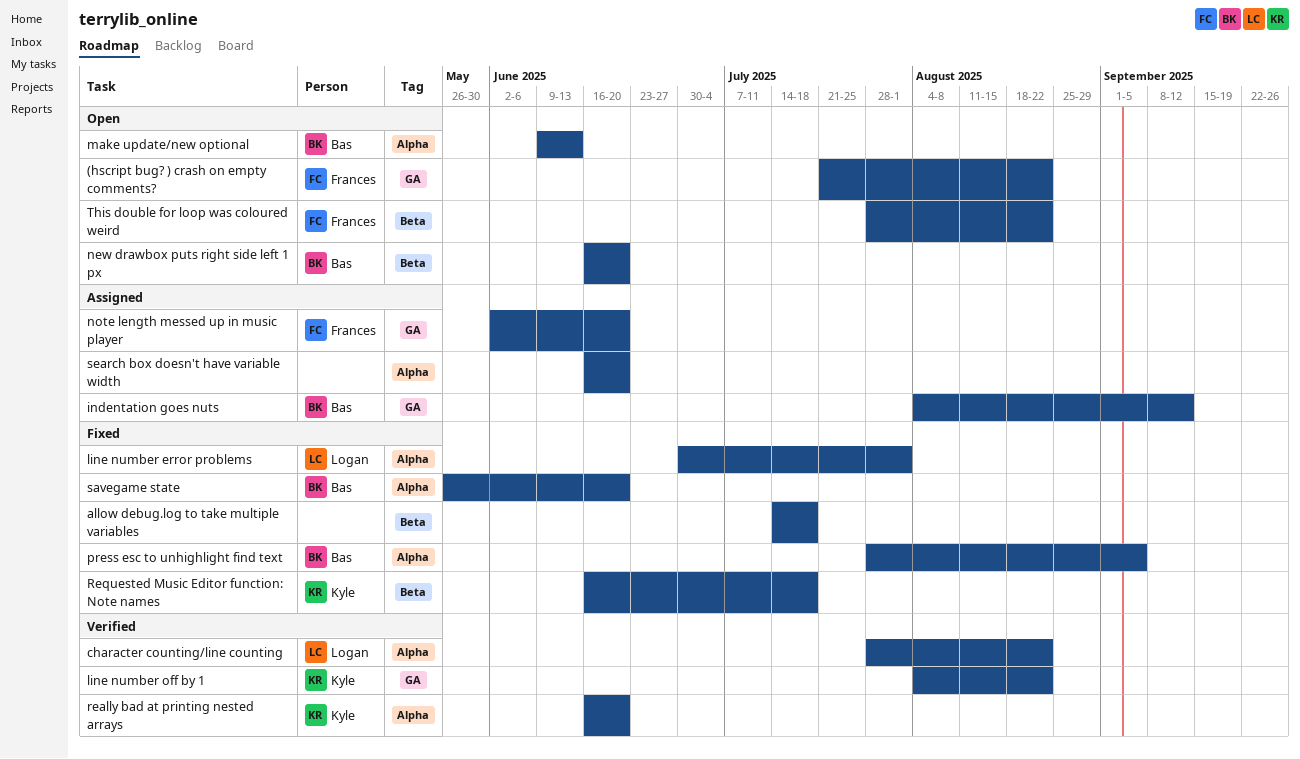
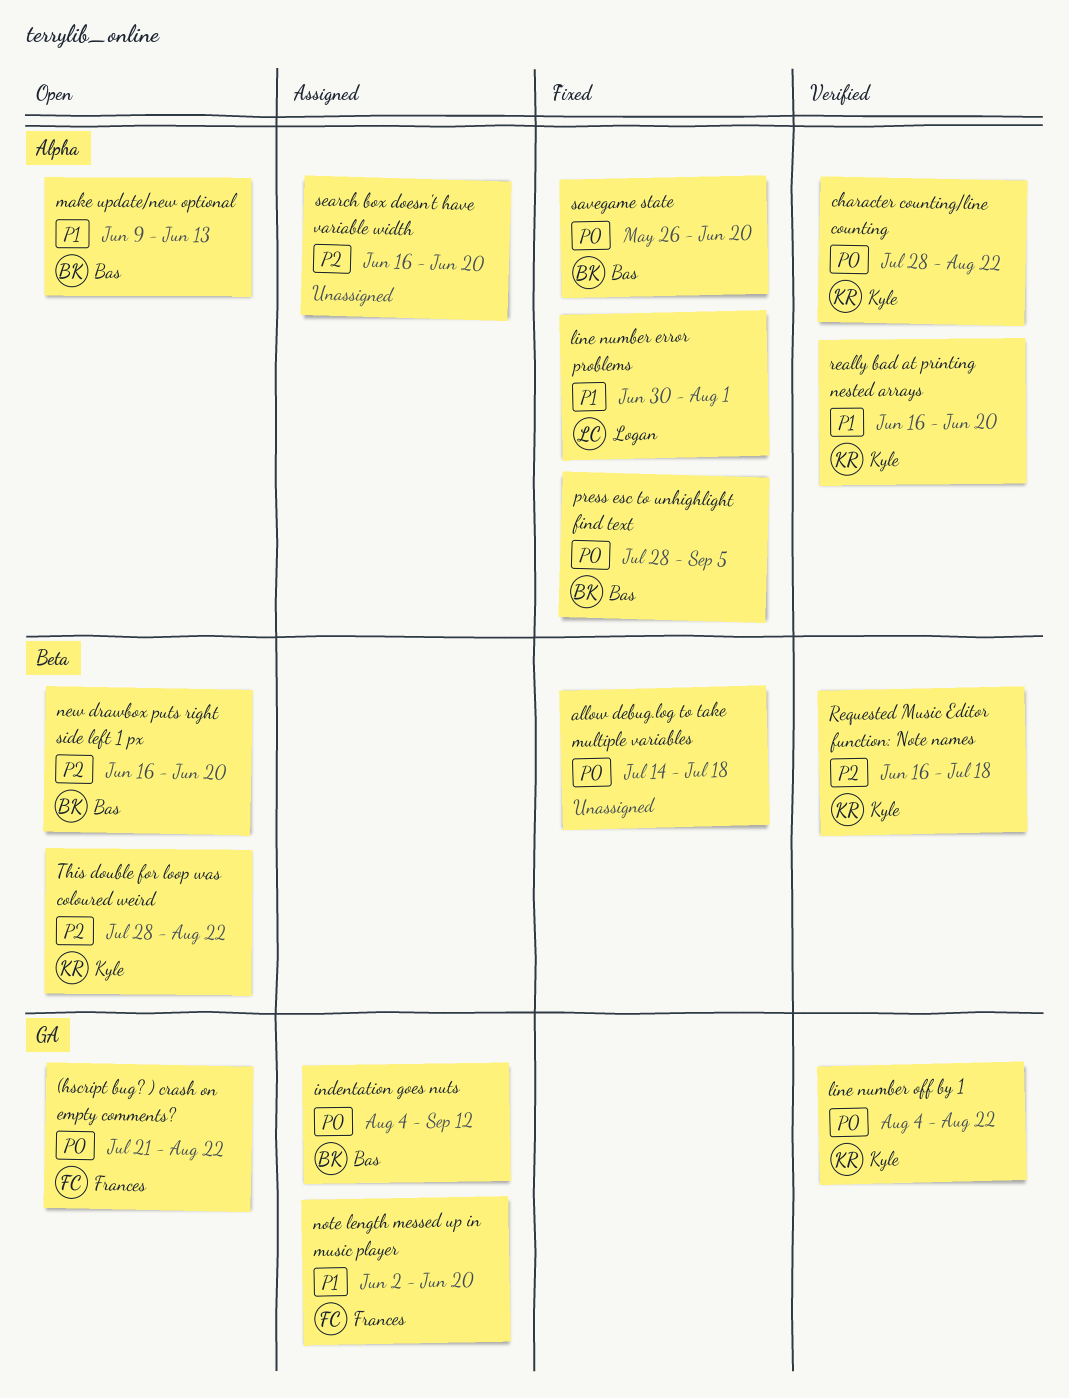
character counting/line counting, owner: Logan -> Kyle
Requested Music Editor function: Note names, status: Fixed -> Verified
This double for loop was coloured weird, owner: Frances -> Kyle

